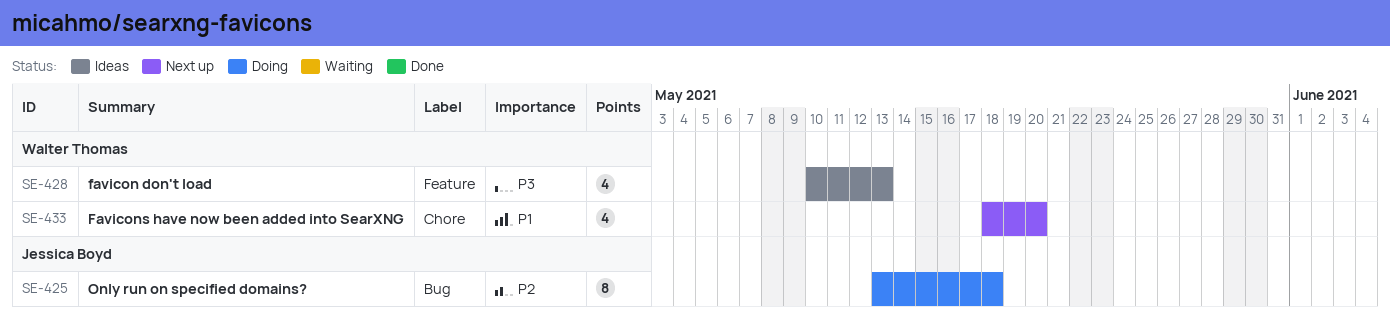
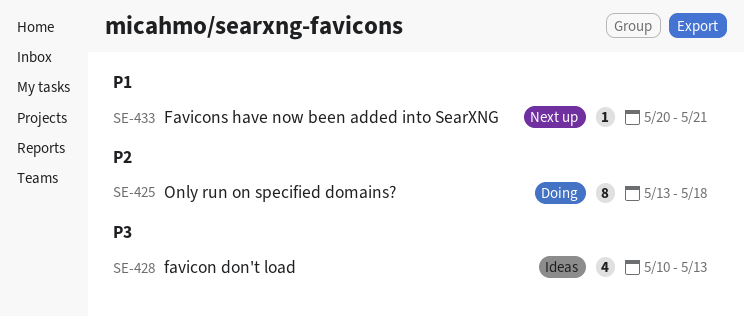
SE-433, estimate: 4 -> 1
SE-433, start: May 18 -> May 20
SE-433, due: May 20 -> May 21

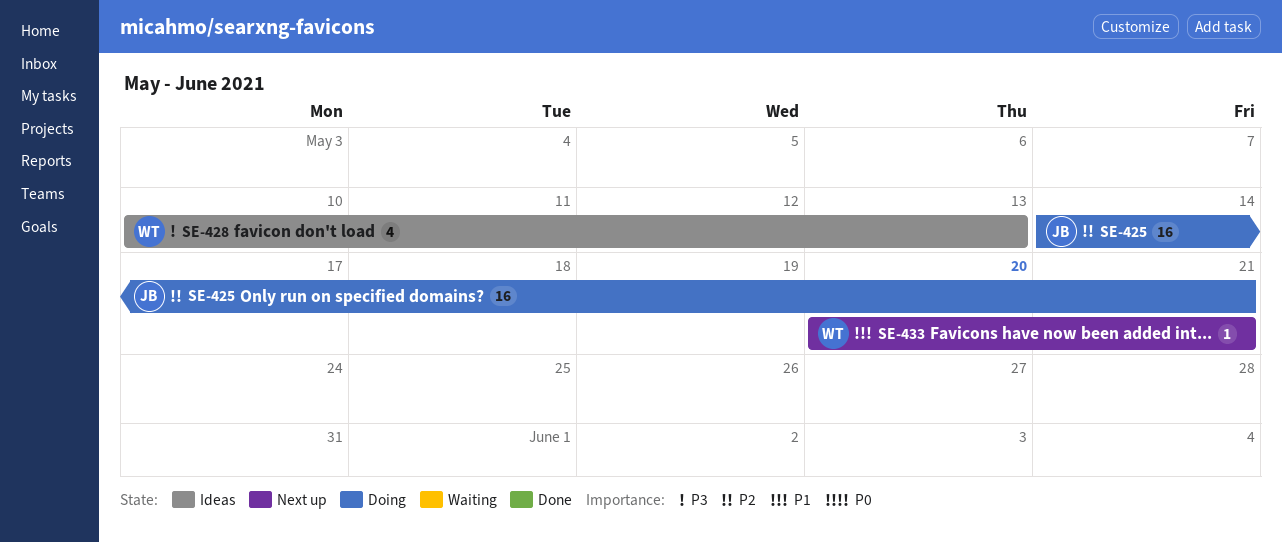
SE-425, estimate: 8 -> 16
SE-425, start: May 13 -> May 14
SE-425, due: May 18 -> May 21

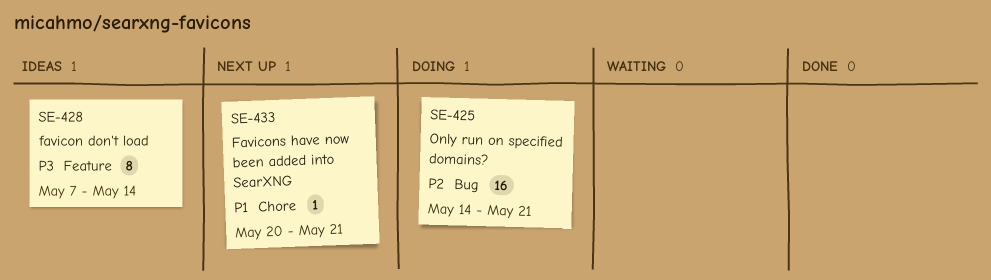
SE-428, estimate: 4 -> 8
SE-428, start: May 10 -> May 7
SE-428, due: May 13 -> May 14

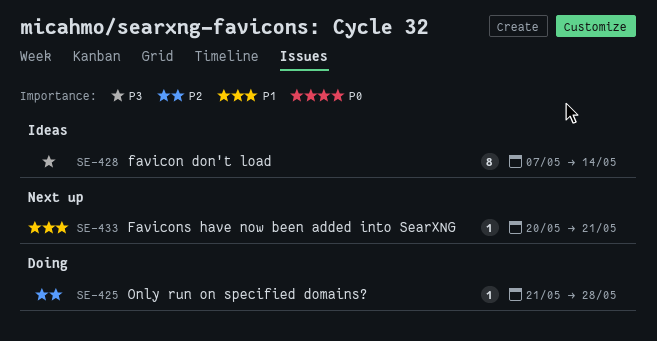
SE-425, estimate: 16 -> 1
SE-425, start: May 14 -> May 21
SE-425, due: May 21 -> May 28

